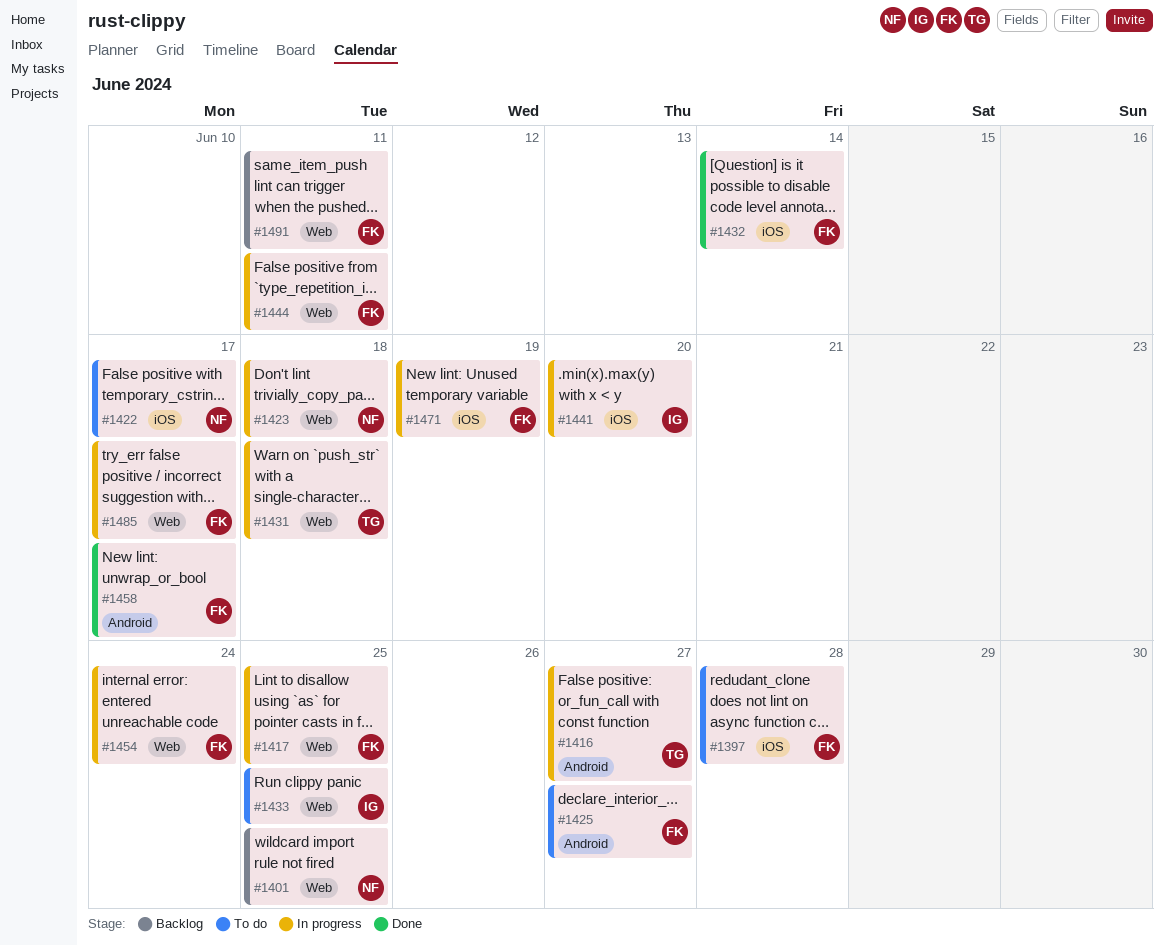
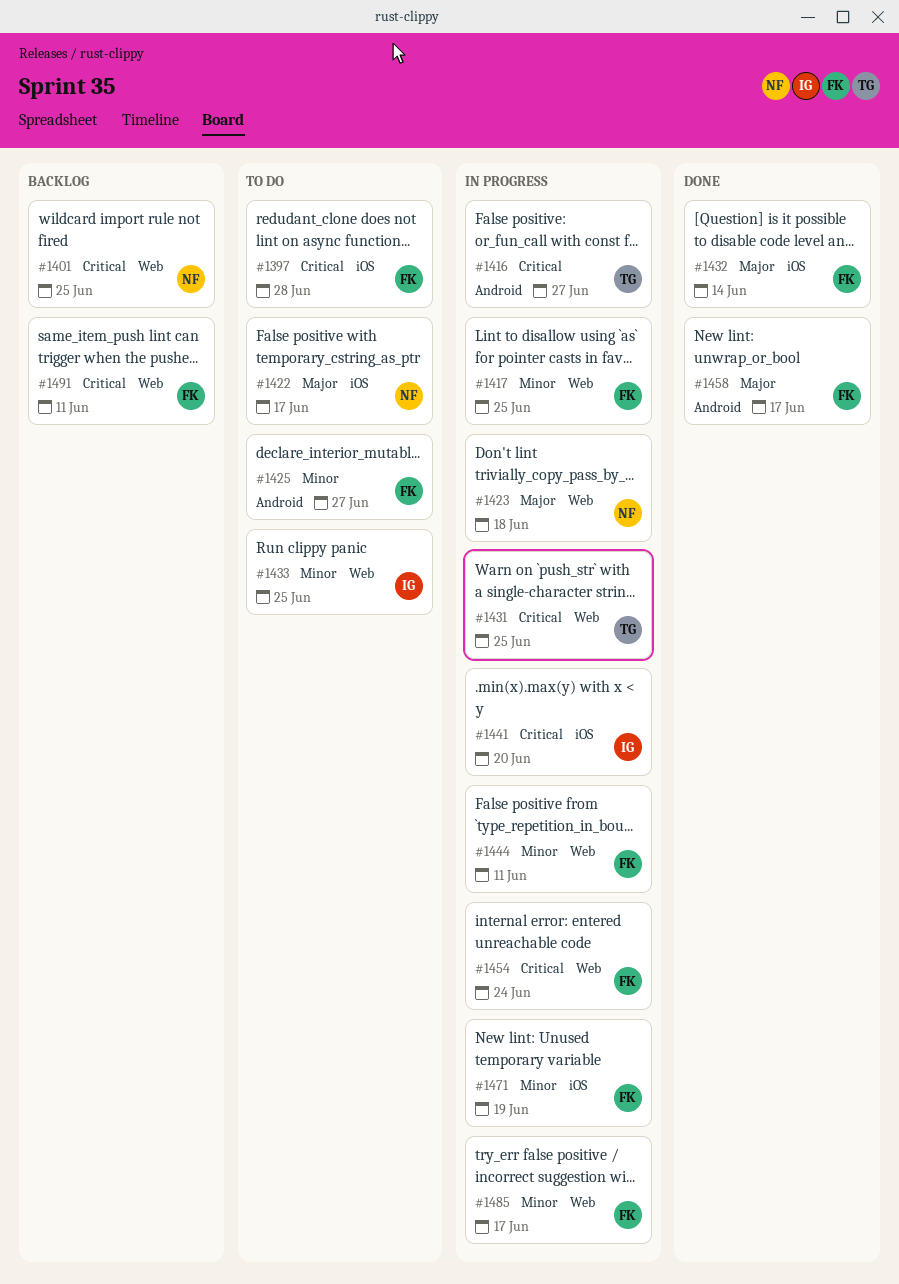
#1431, due: Jun 18 -> Jun 25

